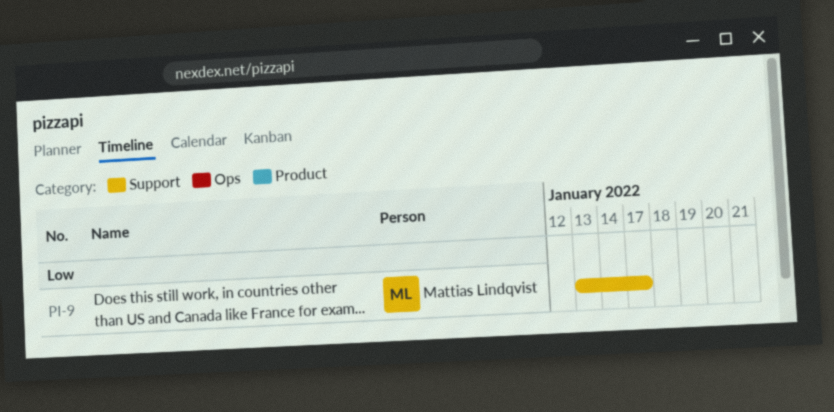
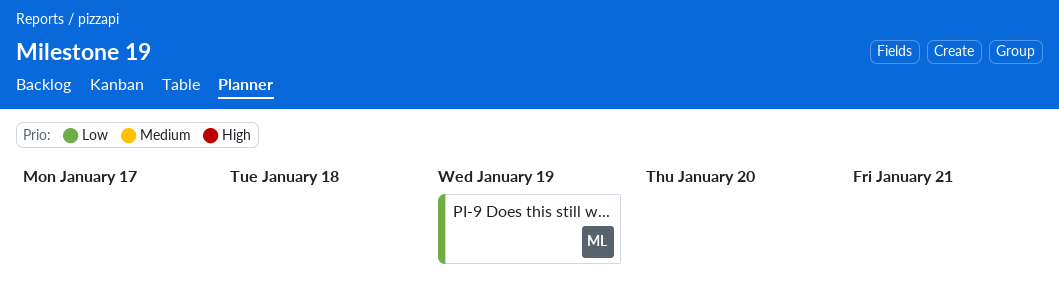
PI-9, due: Jan 17 -> Jan 19

